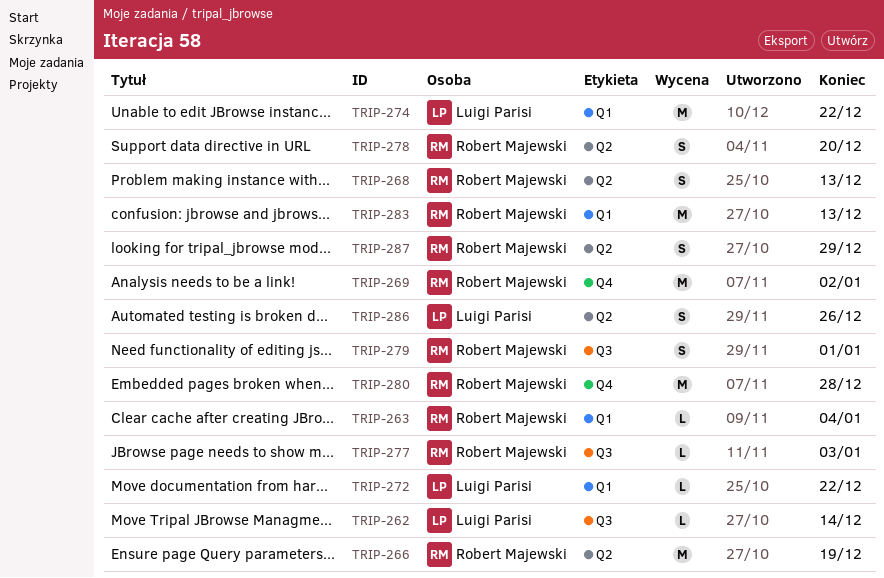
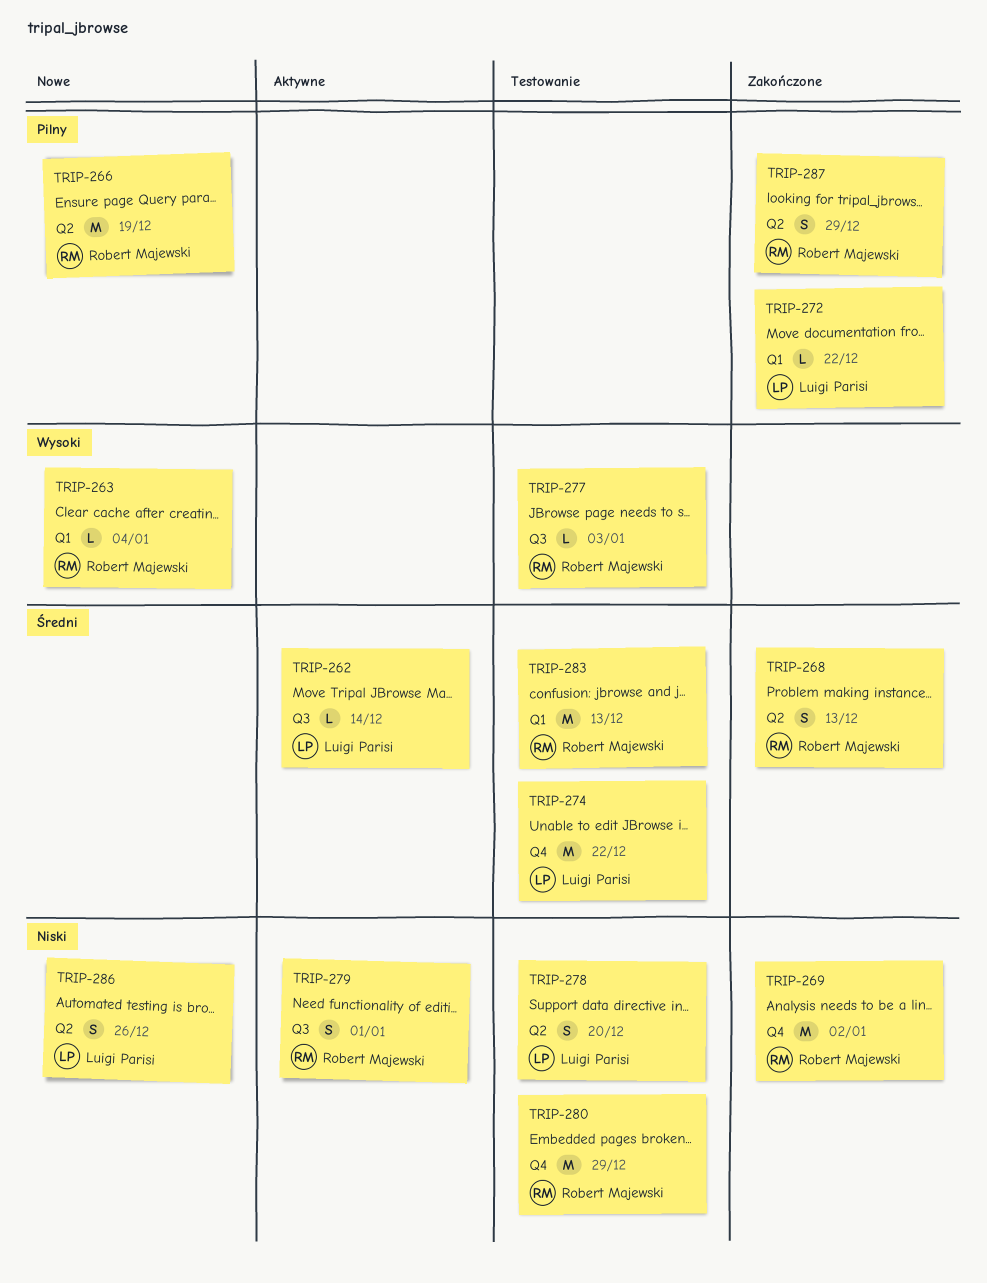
TRIP-274, label: Q1 -> Q4
TRIP-278, owner: Robert Majewski -> Luigi Parisi
TRIP-280, due: Dec 28 -> Dec 29

